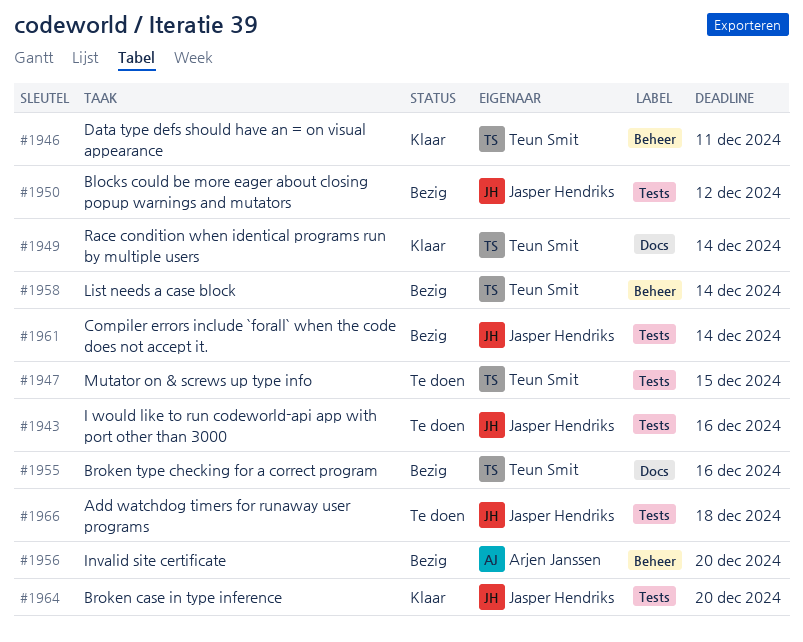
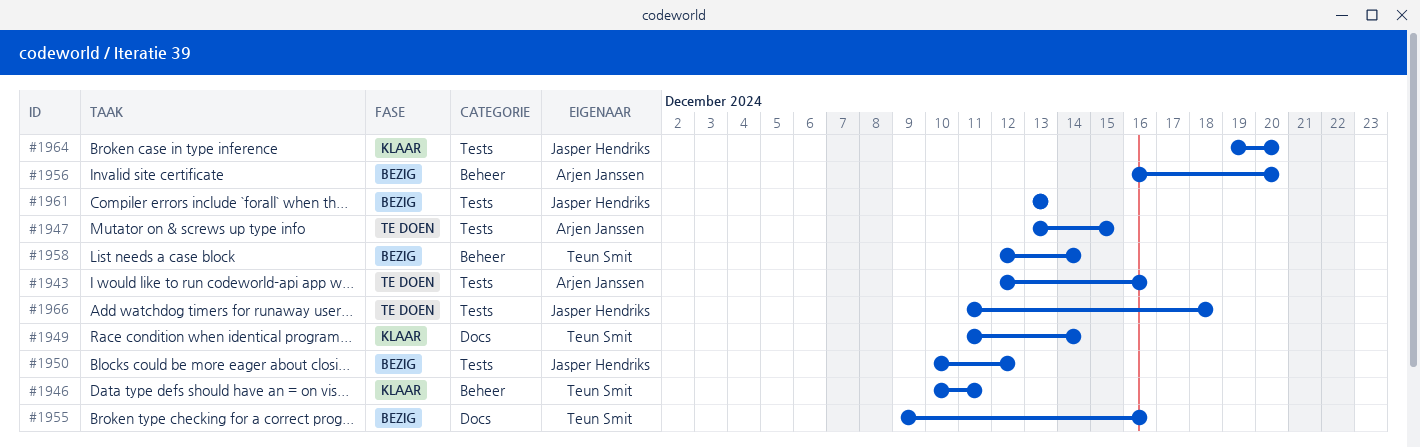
#1943, owner: Jasper Hendriks -> Arjen Janssen
#1947, owner: Teun Smit -> Arjen Janssen
#1961, due: Dec 14 -> Dec 13

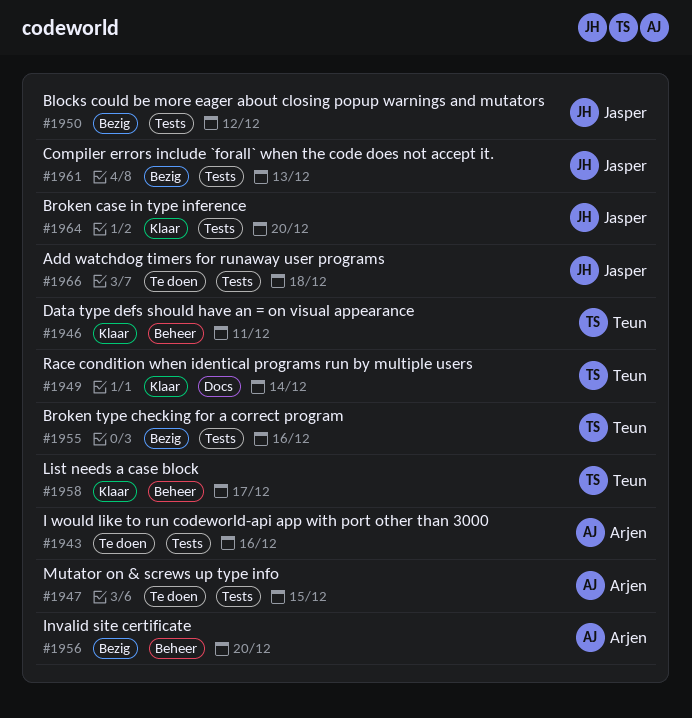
#1955, label: Docs -> Tests
#1958, status: Bezig -> Klaar
#1958, due: Dec 14 -> Dec 17

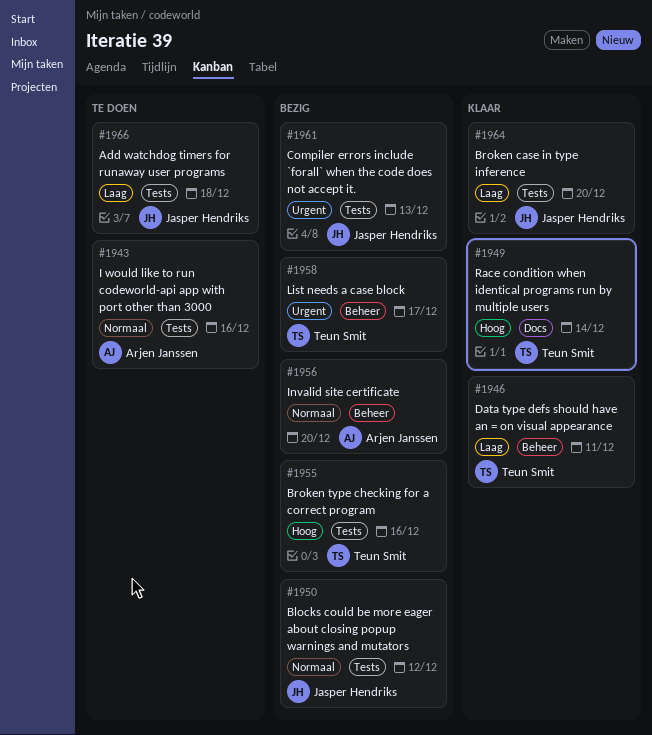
#1947: present -> none
#1958, status: Klaar -> Bezig

